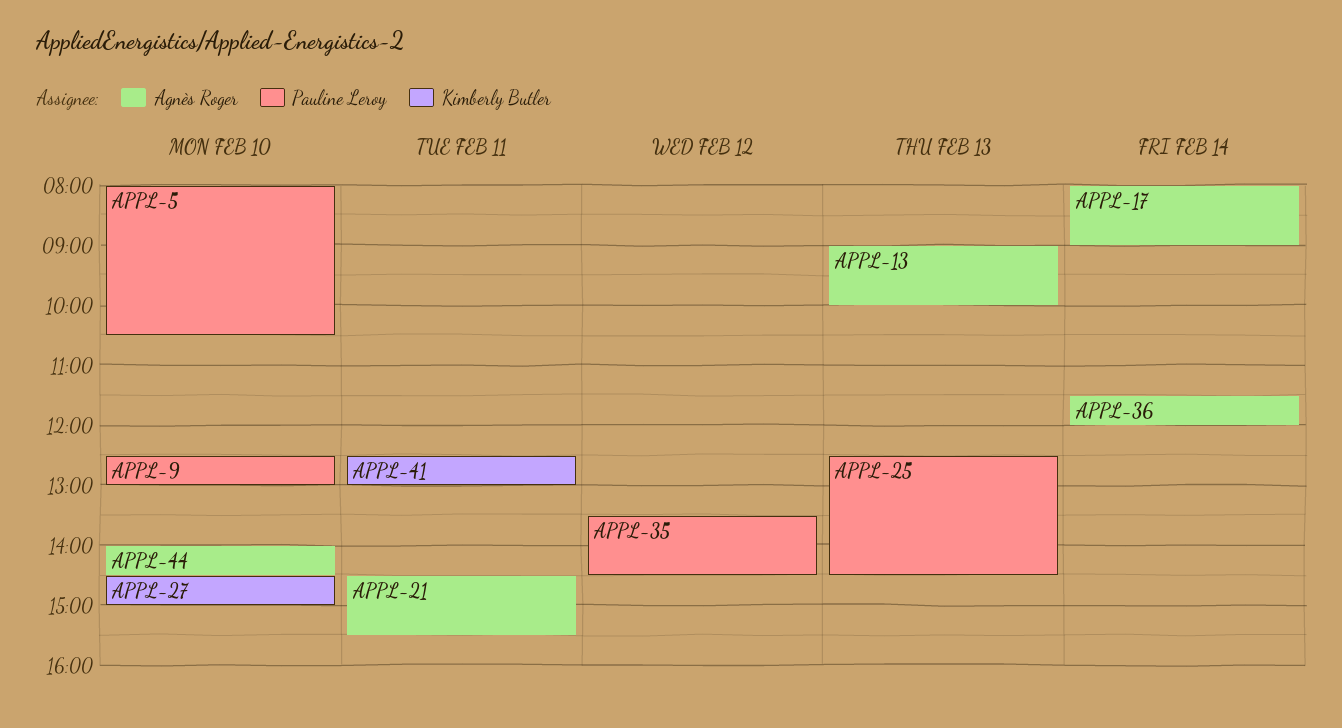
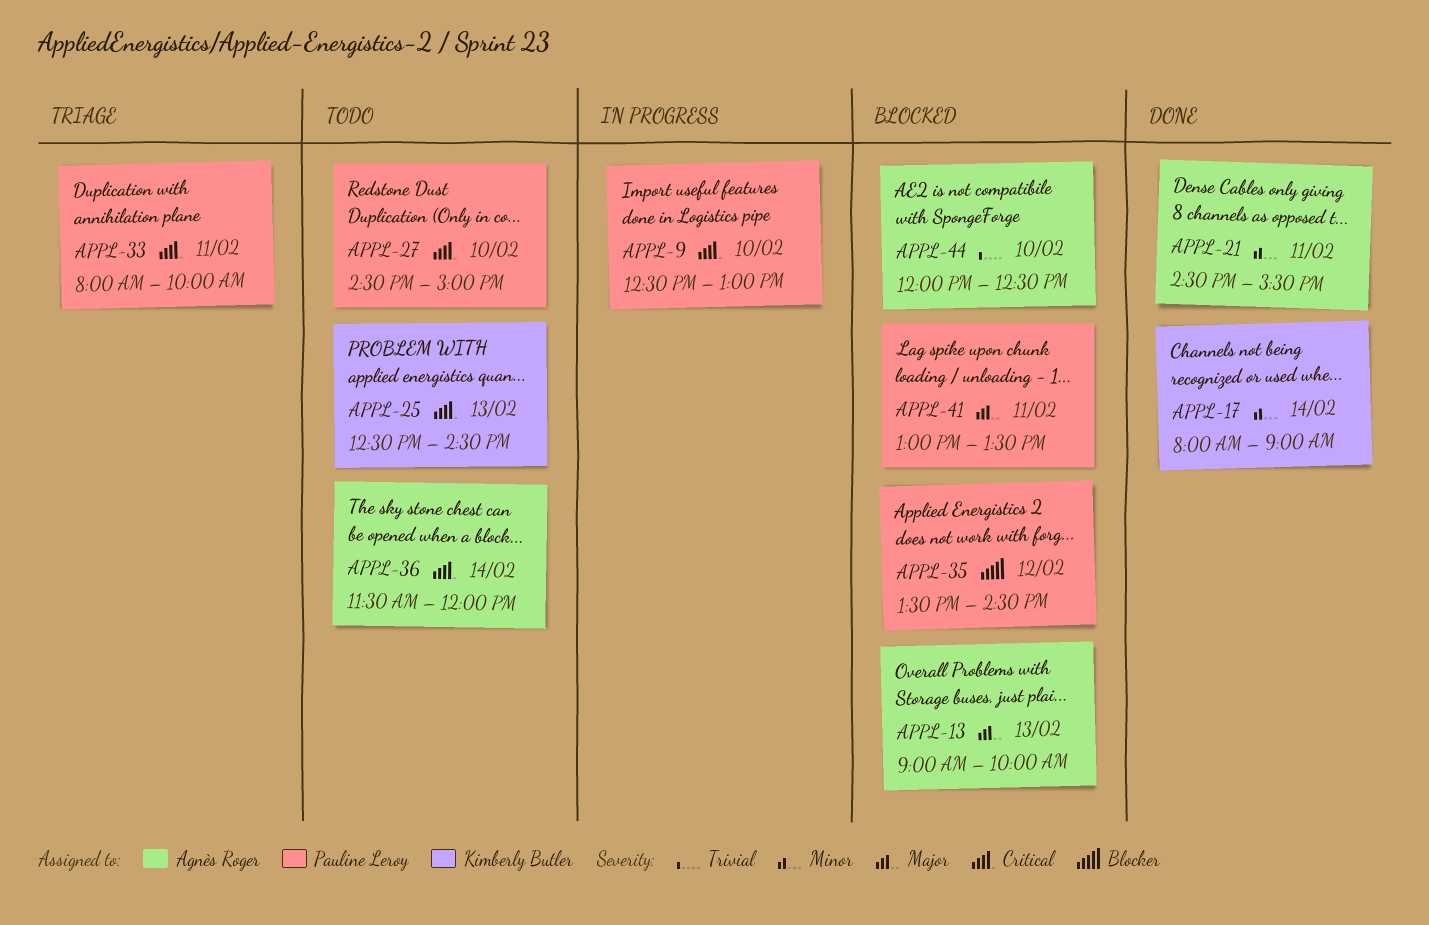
APPL-5: present -> none
APPL-17, owner: Agnès Roger -> Kimberly Butler
APPL-25, owner: Pauline Leroy -> Kimberly Butler
APPL-27, owner: Kimberly Butler -> Pauline Leroy
APPL-33: none -> present
APPL-41, owner: Kimberly Butler -> Pauline Leroy
APPL-41, begins: 12:30 -> 13:00
APPL-41, ends: 13:00 -> 13:30
APPL-44, begins: 14:00 -> 12:00
APPL-44, ends: 14:30 -> 12:30

